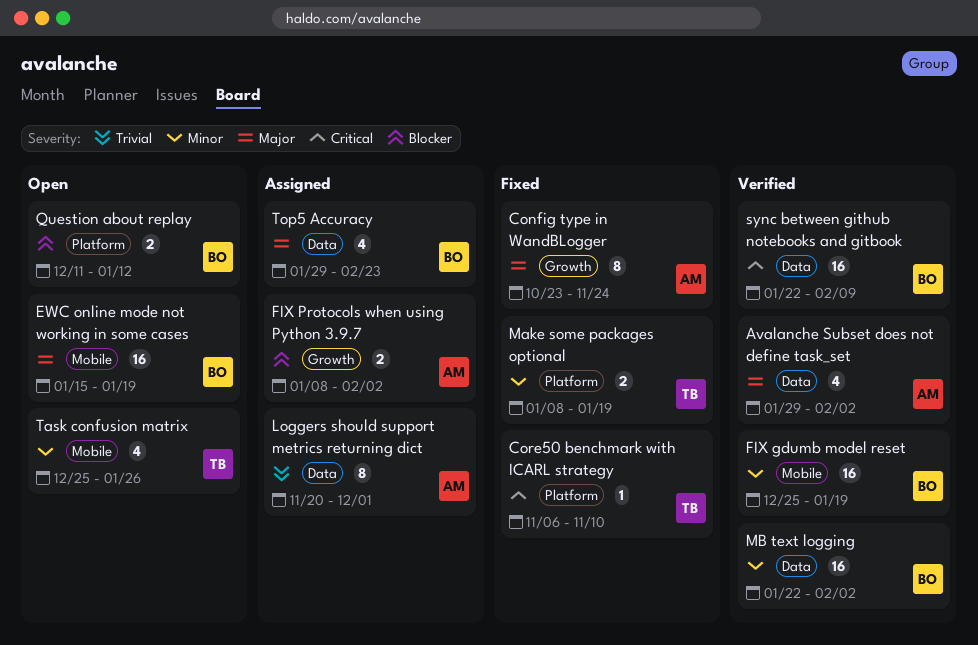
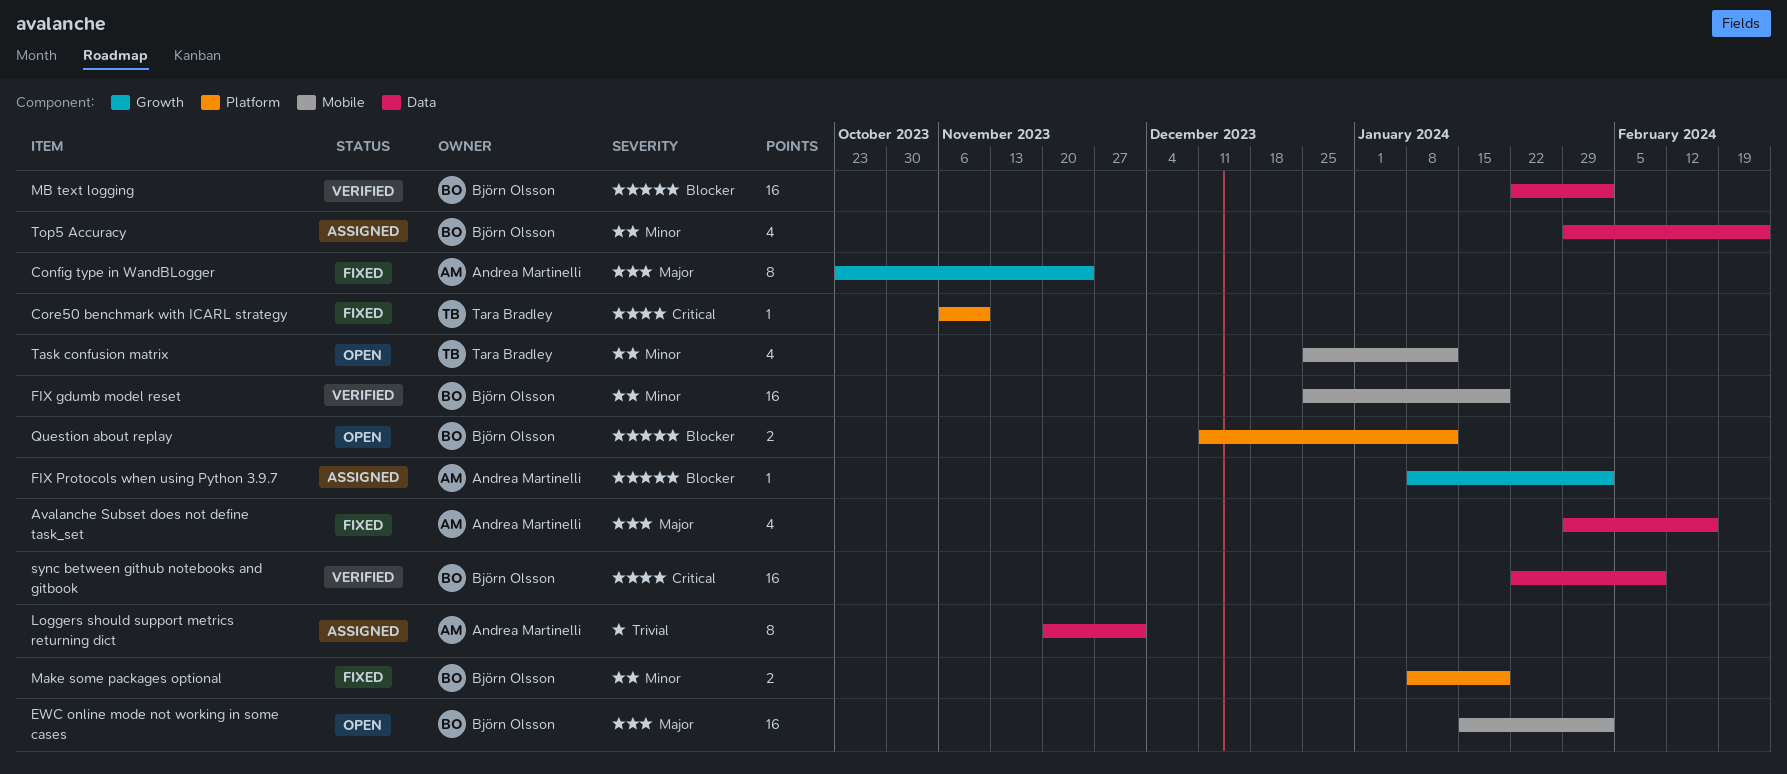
Avalanche Subset does not define task_set, status: Verified -> Fixed
Avalanche Subset does not define task_set, due: Feb 2 -> Feb 16
EWC online mode not working in some cases, due: Jan 19 -> Feb 2
FIX Protocols when using Python 3.9.7, estimate: 2 -> 1
Make some packages optional, owner: Tara Bradley -> Björn Olsson
MB text logging, priority: Minor -> Blocker
Task confusion matrix, due: Jan 26 -> Jan 12
Top5 Accuracy, priority: Major -> Minor

